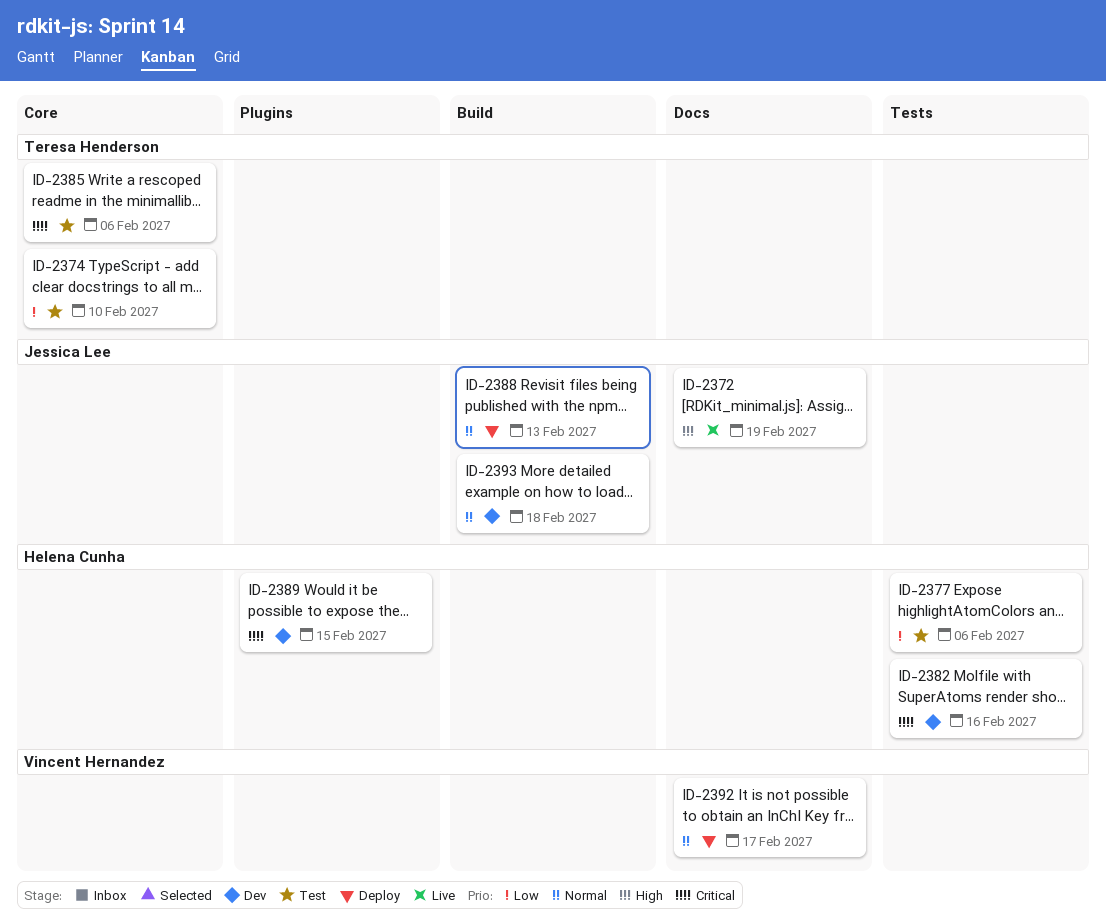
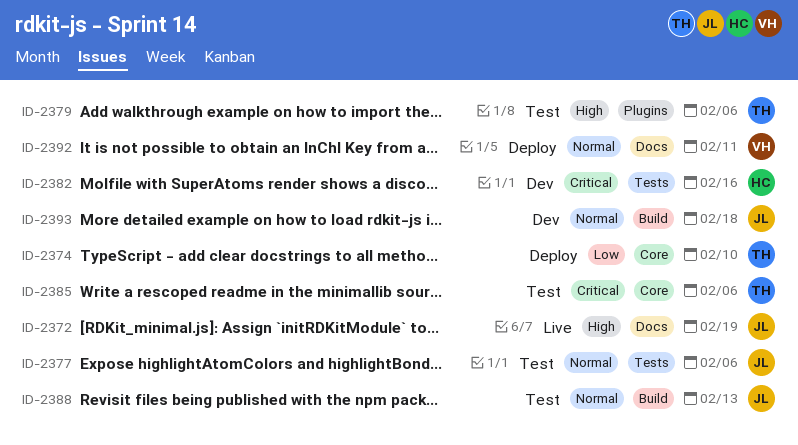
ID-2374, status: Test -> Deploy
ID-2377, owner: Helena Cunha -> Jessica Lee
ID-2377, priority: Low -> Normal
ID-2379: none -> present
ID-2388, status: Deploy -> Test
ID-2389: present -> none
ID-2392, due: Feb 17 -> Feb 11

